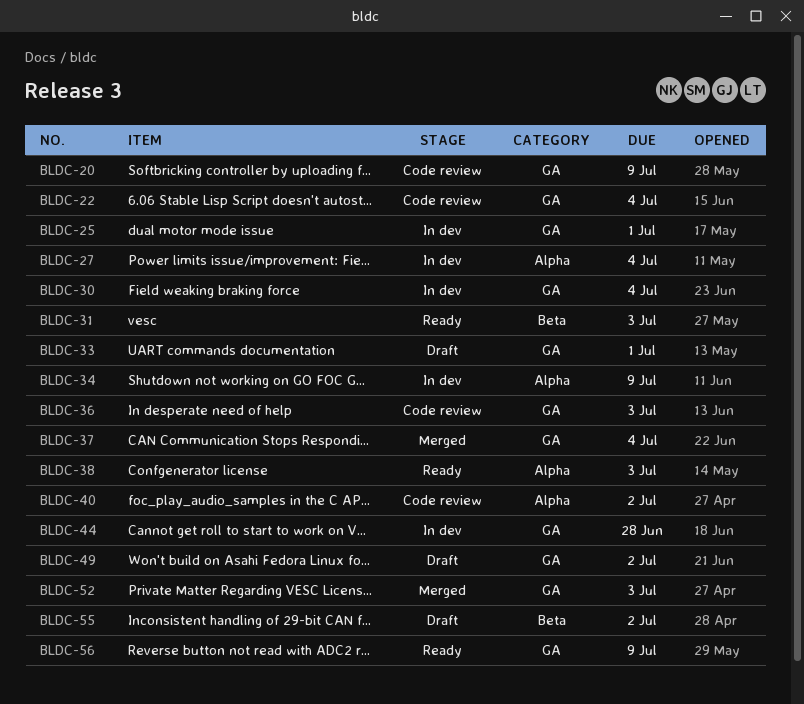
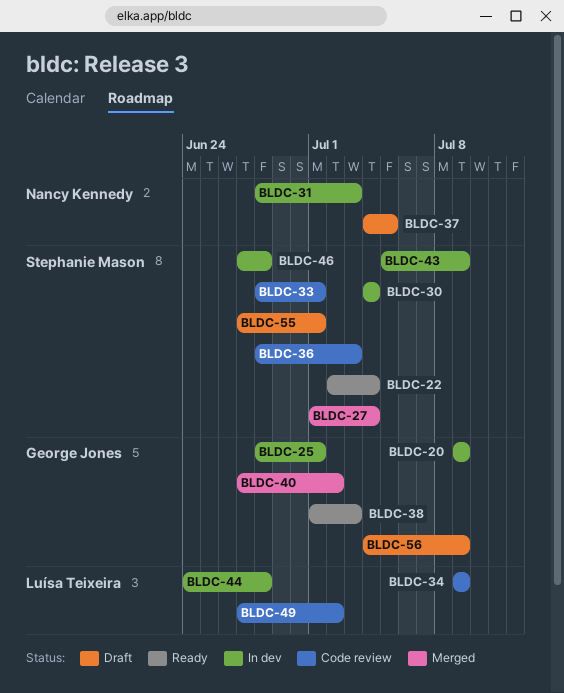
BLDC-20, status: Code review -> In dev
BLDC-22, status: Code review -> Ready
BLDC-27, status: In dev -> Merged
BLDC-31, status: Ready -> In dev
BLDC-33, status: Draft -> Code review
BLDC-34, status: In dev -> Code review
BLDC-37, status: Merged -> Draft
BLDC-37, due: Jul 4 -> Jul 5
BLDC-40, status: Code review -> Merged
BLDC-43: none -> present
BLDC-46: none -> present
BLDC-49, status: Draft -> Code review
BLDC-52: present -> none
BLDC-55, due: Jul 2 -> Jul 1
BLDC-56, status: Ready -> Draft

